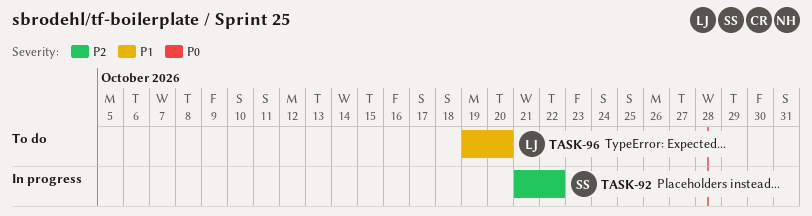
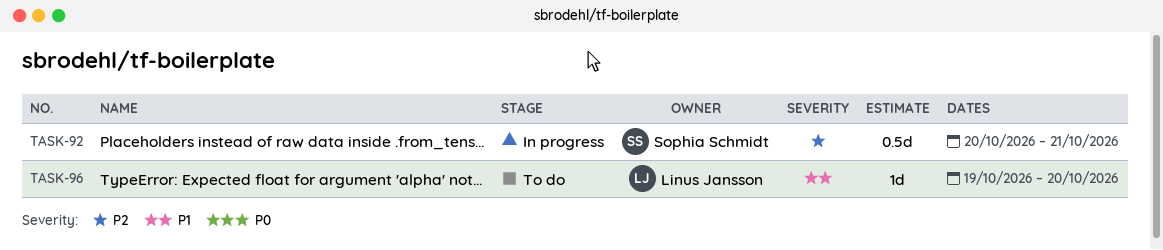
TASK-92, start: Oct 21 -> Oct 20
TASK-92, due: Oct 22 -> Oct 21

